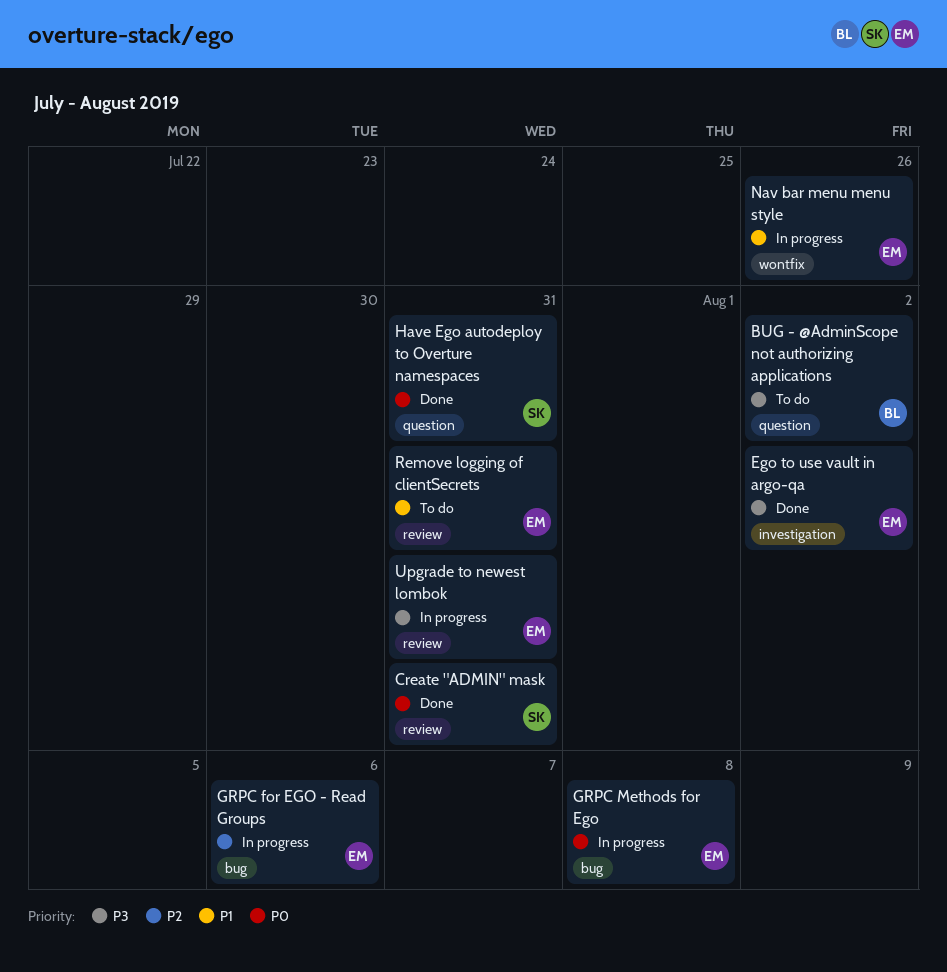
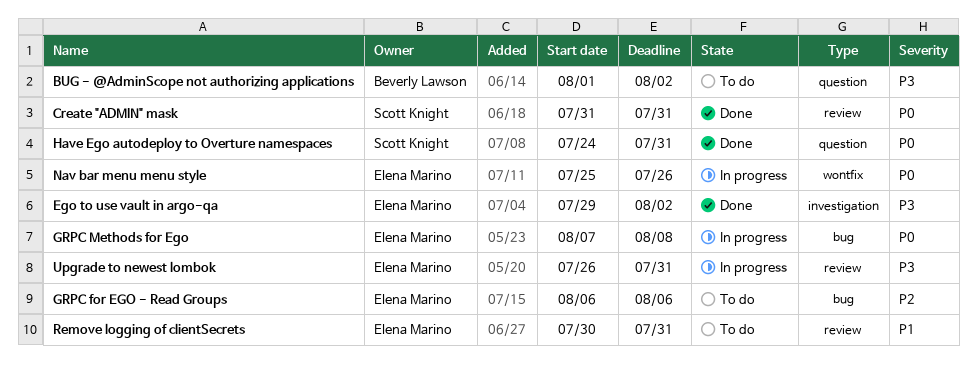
GRPC for EGO - Read Groups, status: In progress -> To do
Nav bar menu menu style, priority: P1 -> P0

